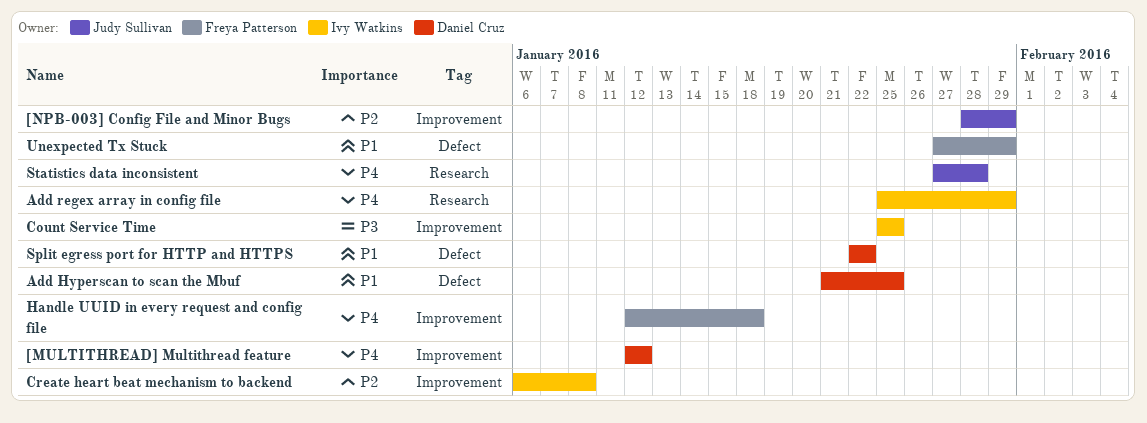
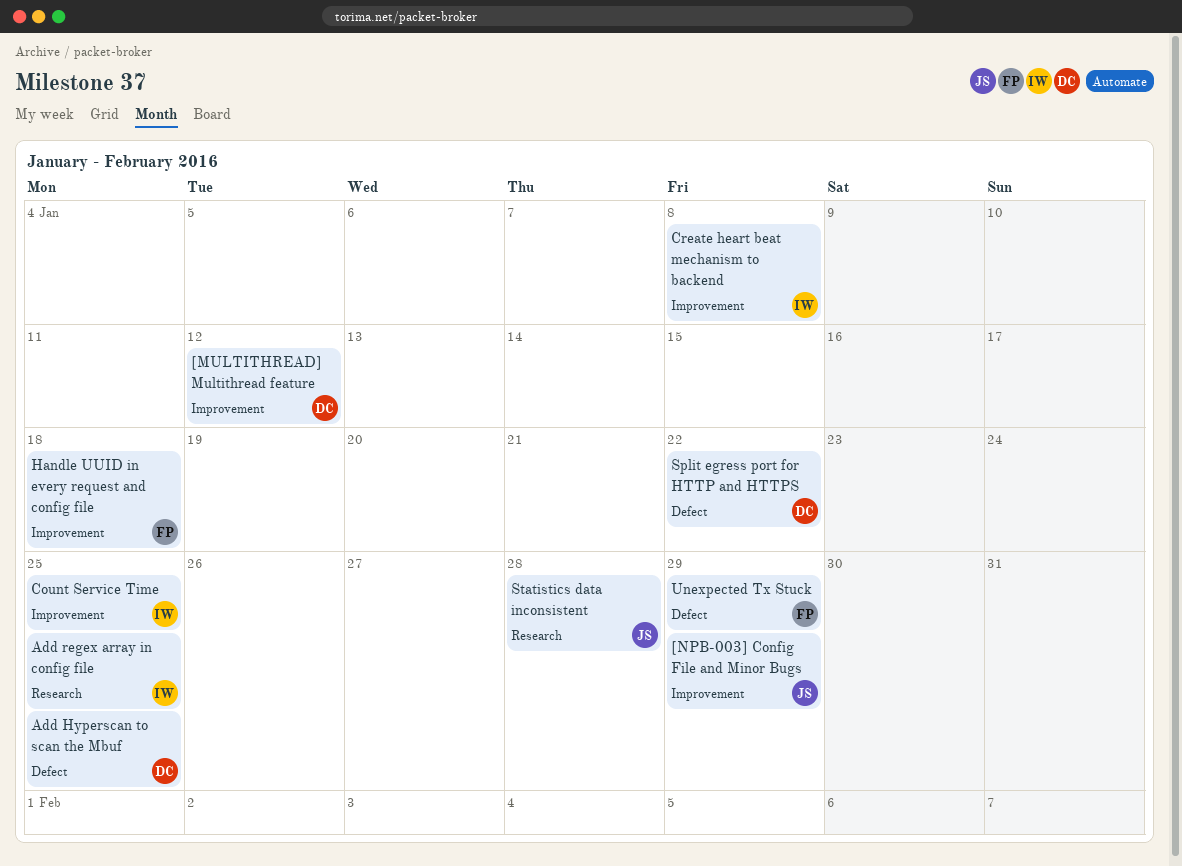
Add regex array in config file, due: Jan 29 -> Jan 25

